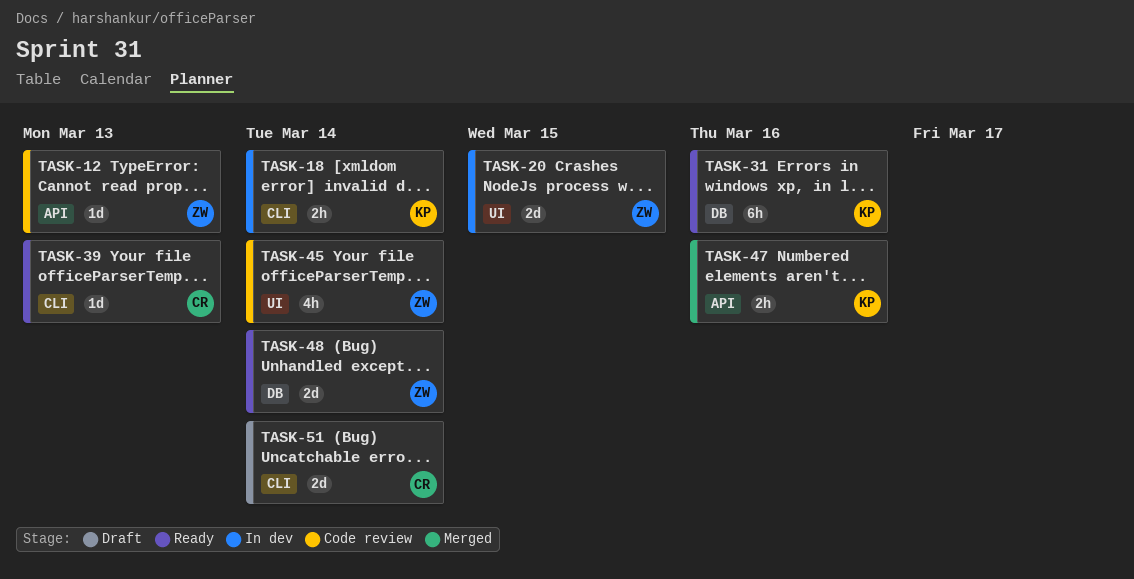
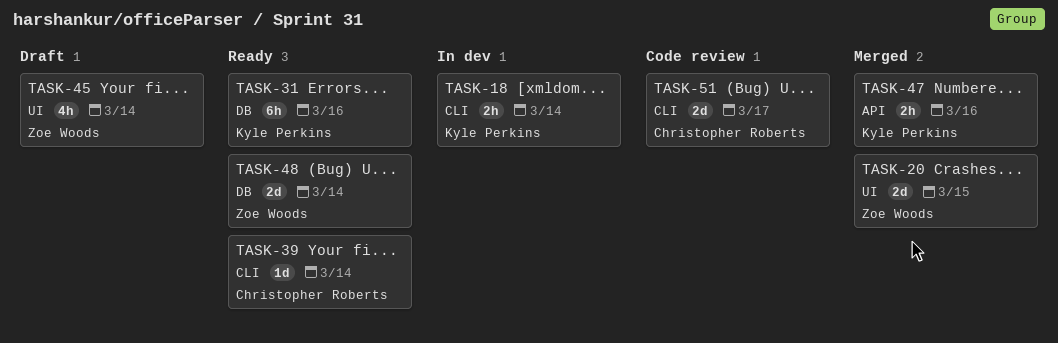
TASK-12: present -> none
TASK-20, status: In dev -> Merged
TASK-39, due: Mar 13 -> Mar 14
TASK-45, status: Code review -> Draft
TASK-51, status: Draft -> Code review
TASK-51, due: Mar 14 -> Mar 17

